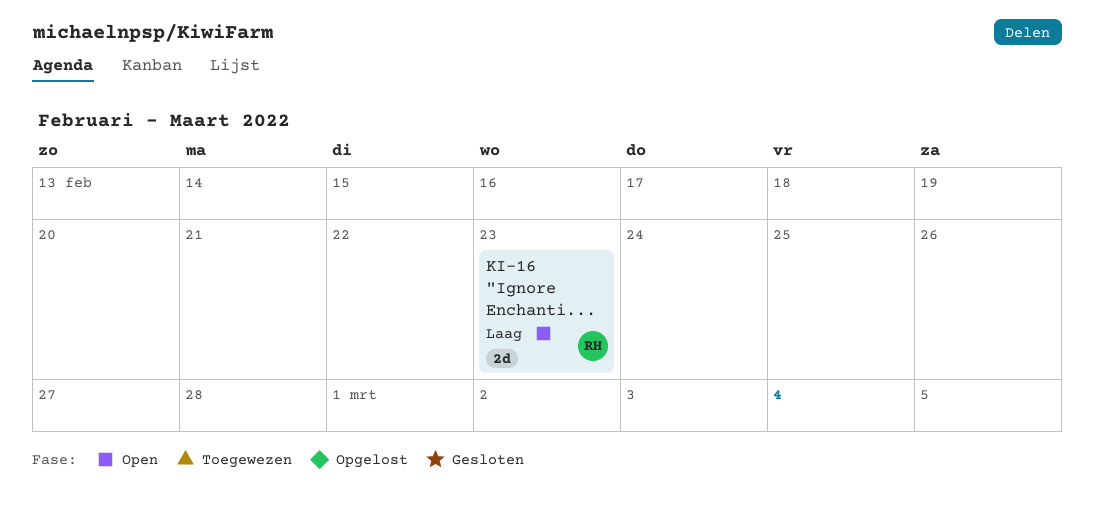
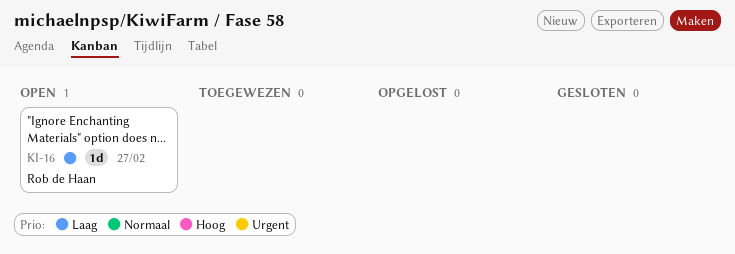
KI-16, estimate: 2d -> 1d
KI-16, due: Feb 23 -> Feb 27

